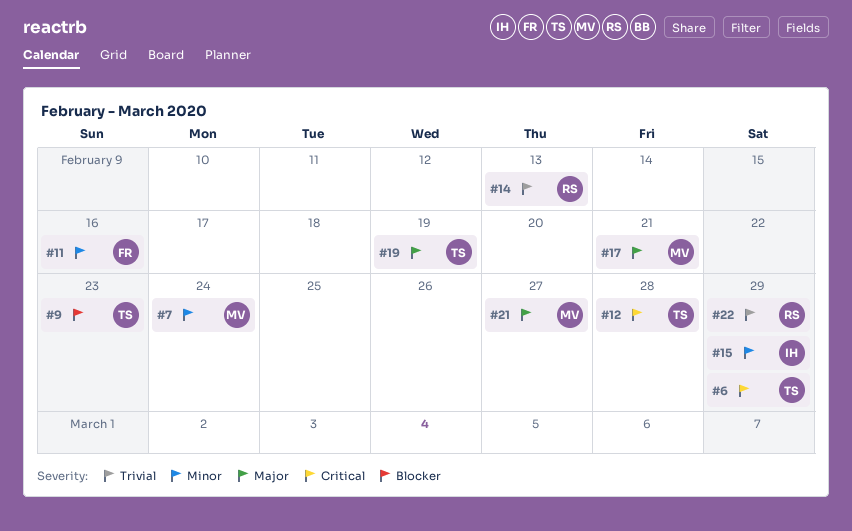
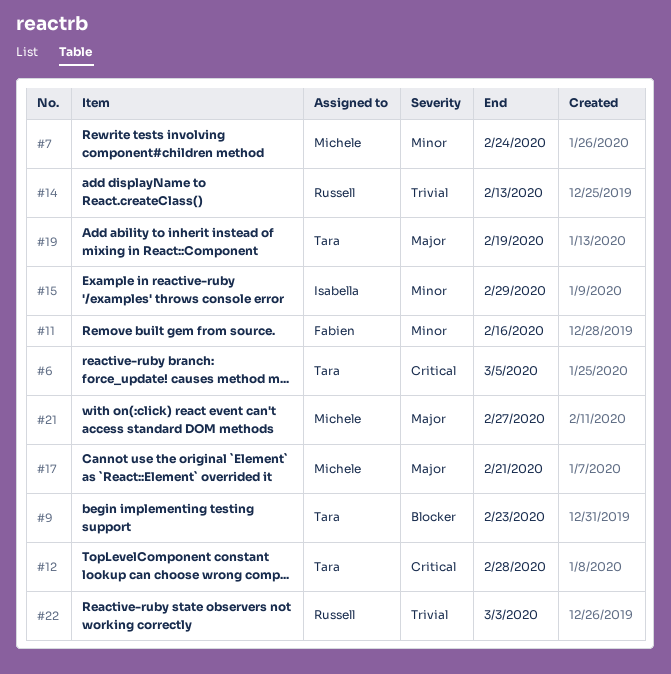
#6, due: Feb 29 -> Mar 5
#22, due: Feb 29 -> Mar 3

